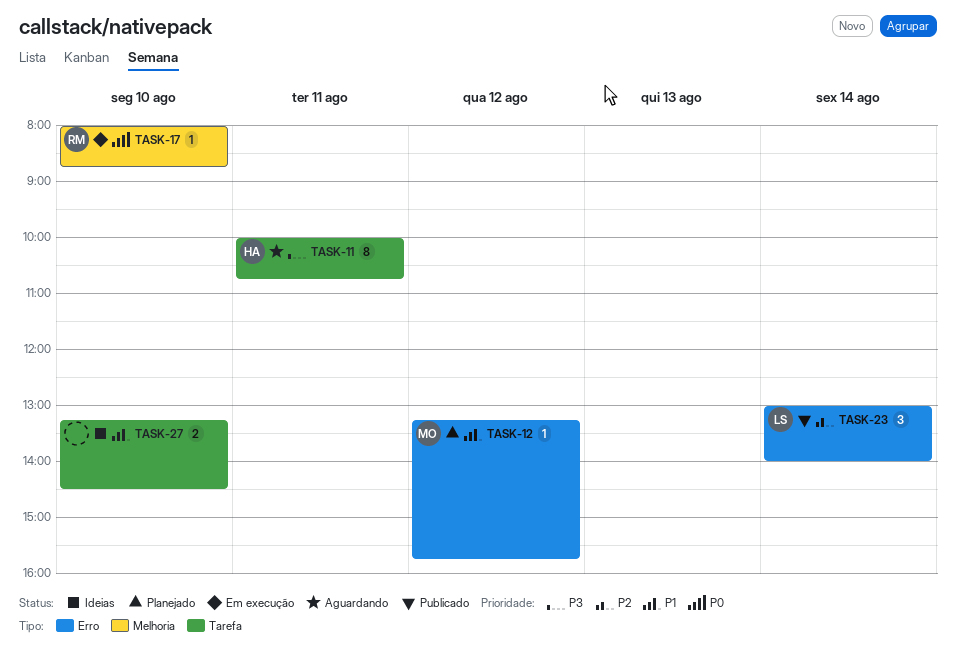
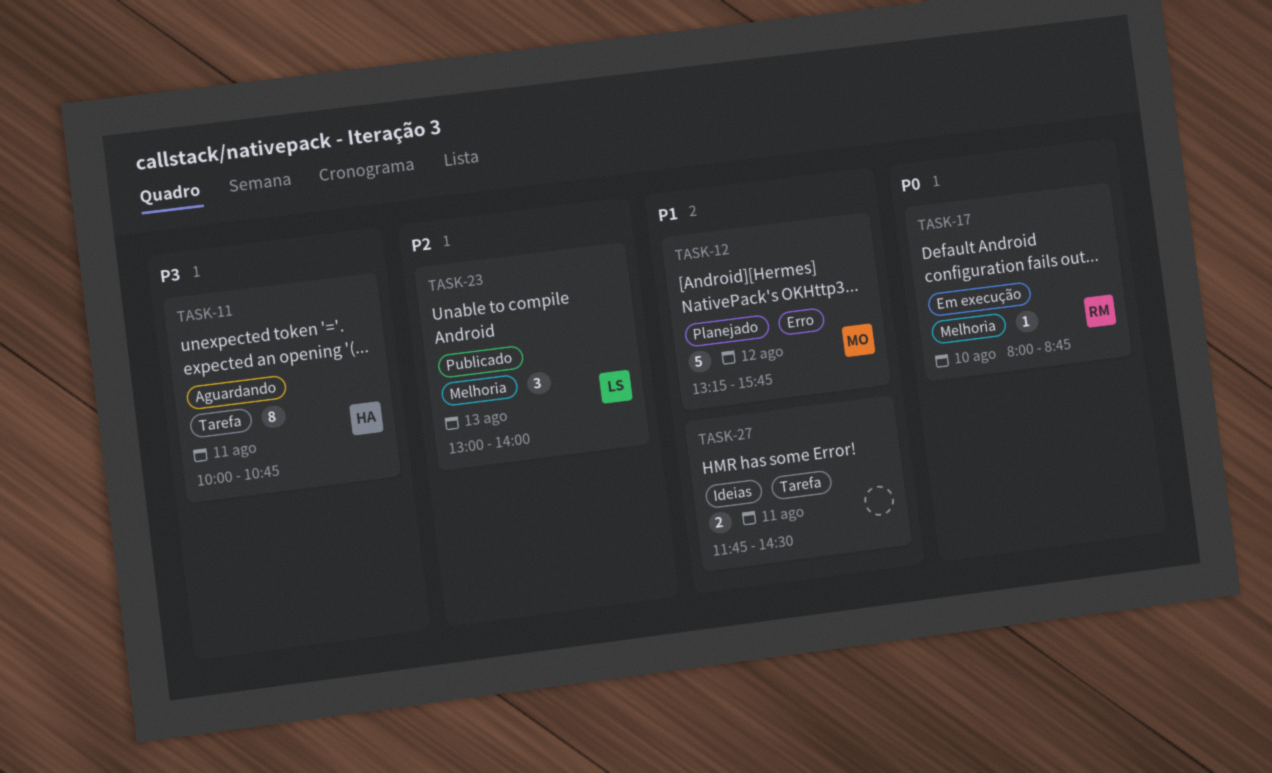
TASK-12, estimate: 1 -> 5
TASK-23, label: Erro -> Melhoria
TASK-23, day: Aug 14 -> Aug 13
TASK-27, day: Aug 10 -> Aug 11
TASK-27, begins: 13:15 -> 11:45

